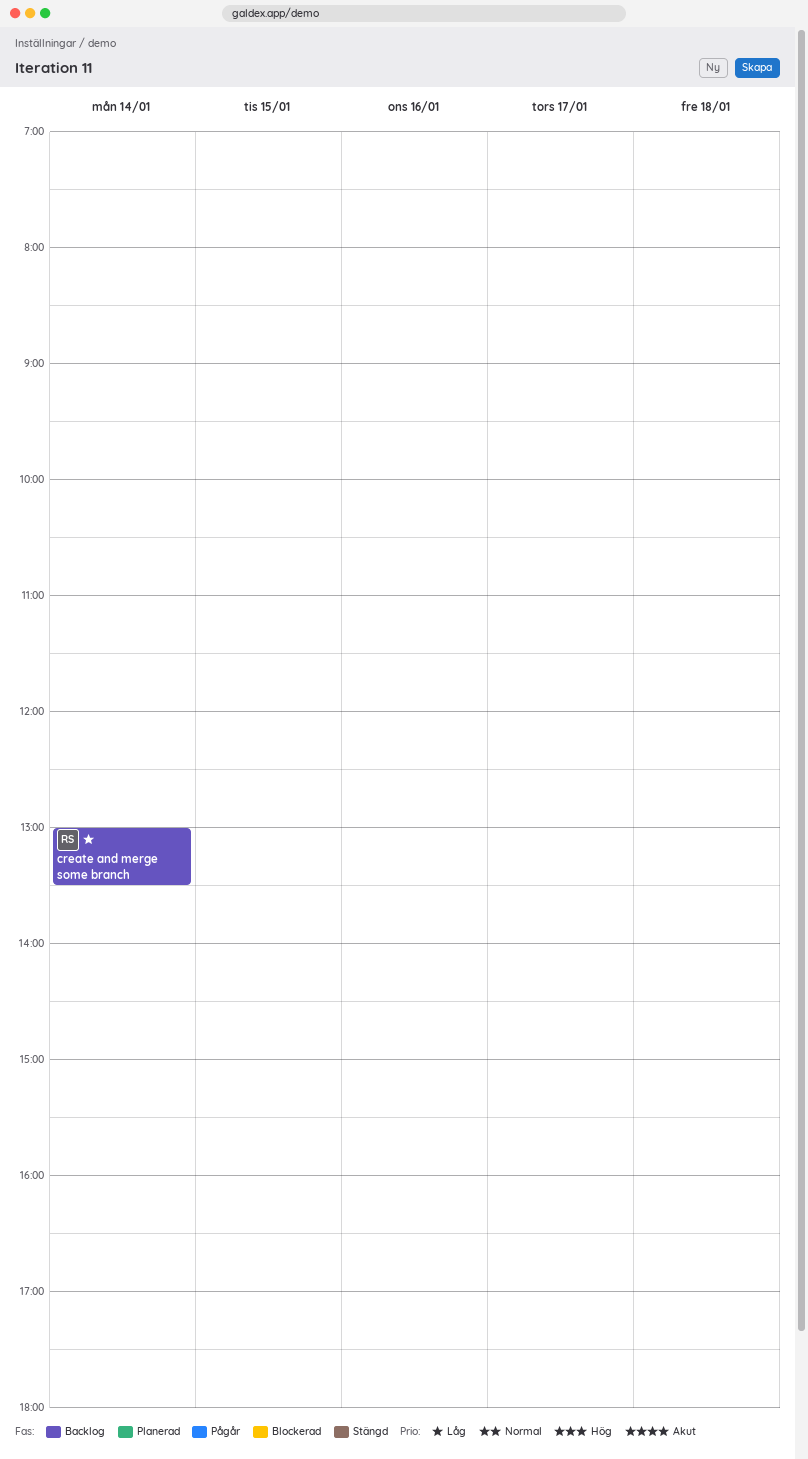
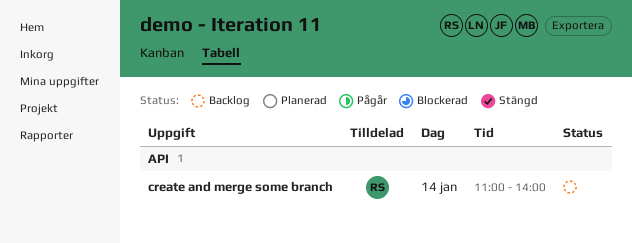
create and merge some branch, begins: 13:00 -> 11:00
create and merge some branch, ends: 13:30 -> 14:00

